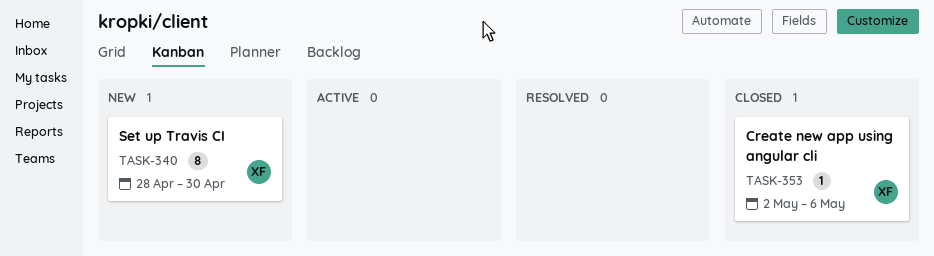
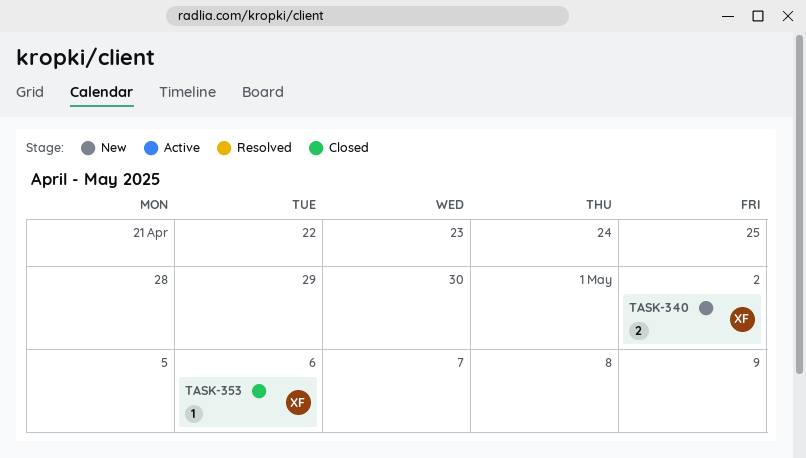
TASK-340, estimate: 8 -> 2
TASK-340, due: Apr 30 -> May 2

